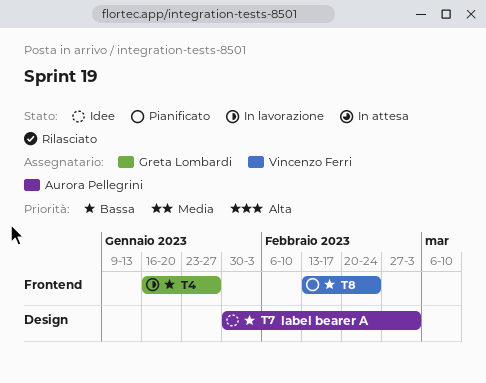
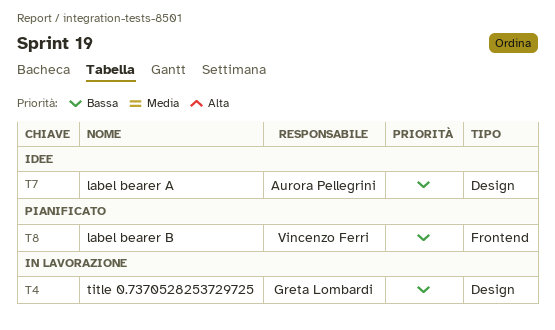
T4, label: Frontend -> Design

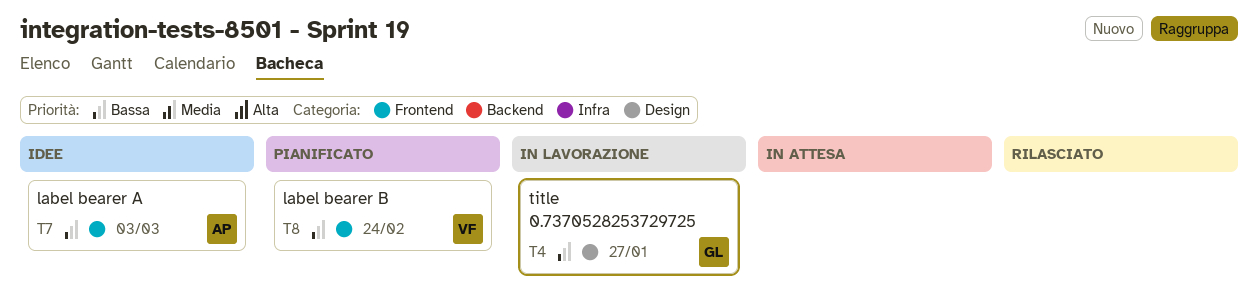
T7, label: Design -> Frontend

